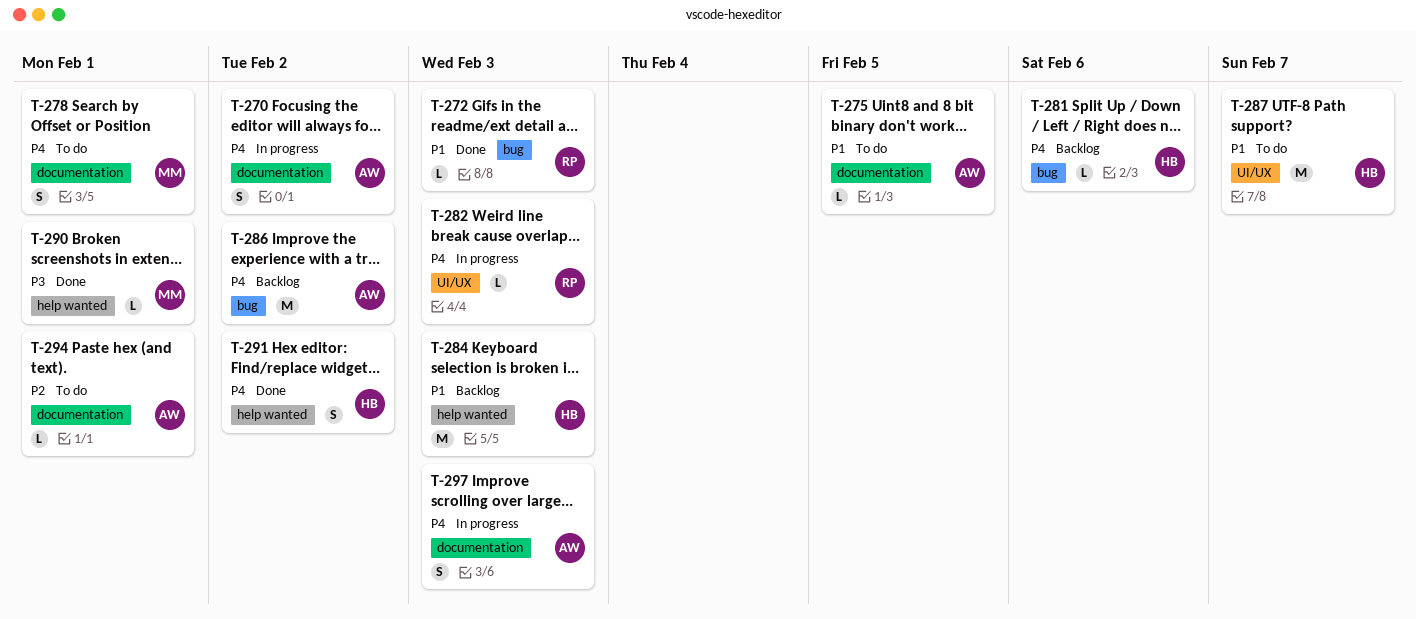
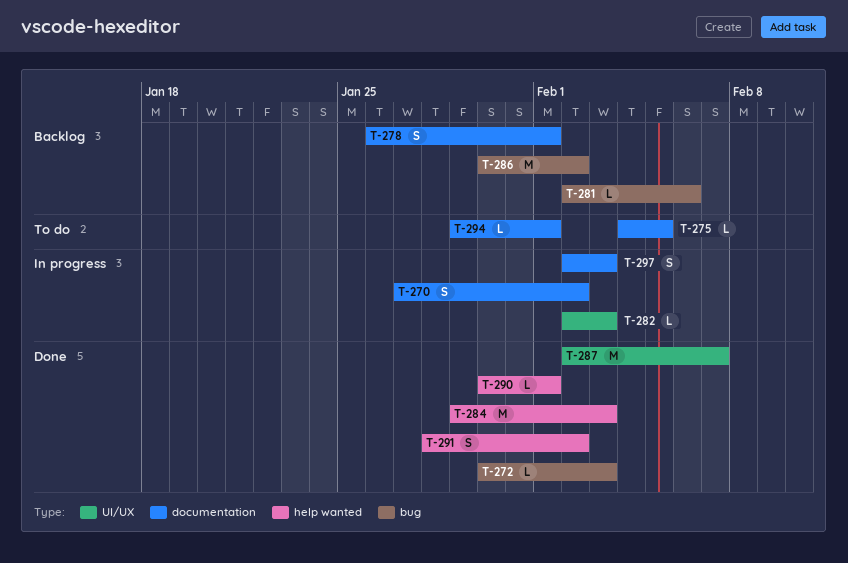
T-278, status: To do -> Backlog
T-284, status: Backlog -> Done
T-287, status: To do -> Done

